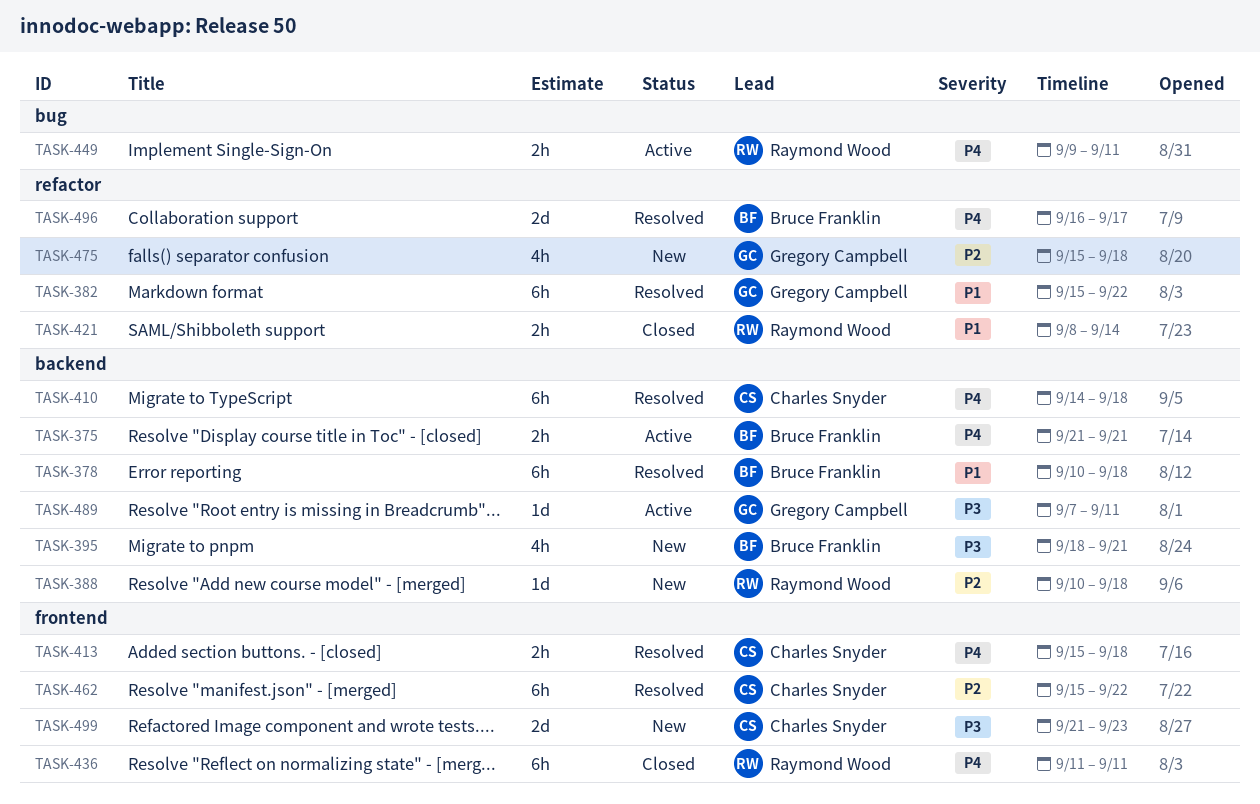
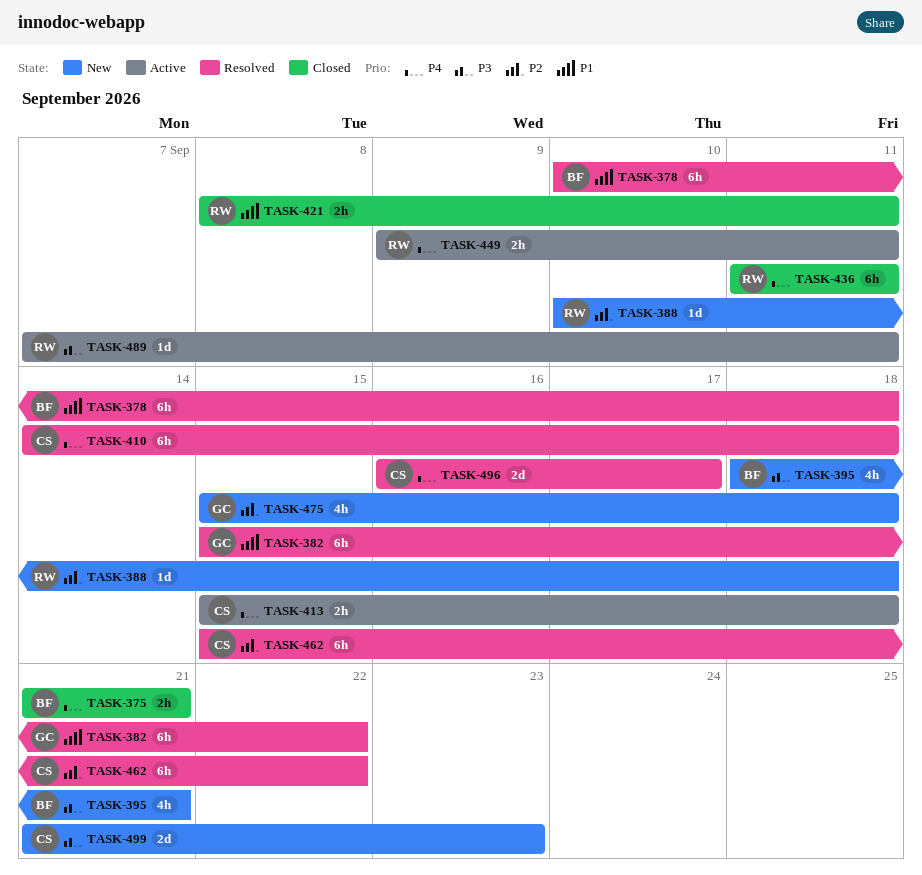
TASK-375, status: Active -> Closed
TASK-413, status: Resolved -> Active
TASK-421, due: Sep 14 -> Sep 11
TASK-489, owner: Gregory Campbell -> Raymond Wood
TASK-496, owner: Bruce Franklin -> Charles Snyder

